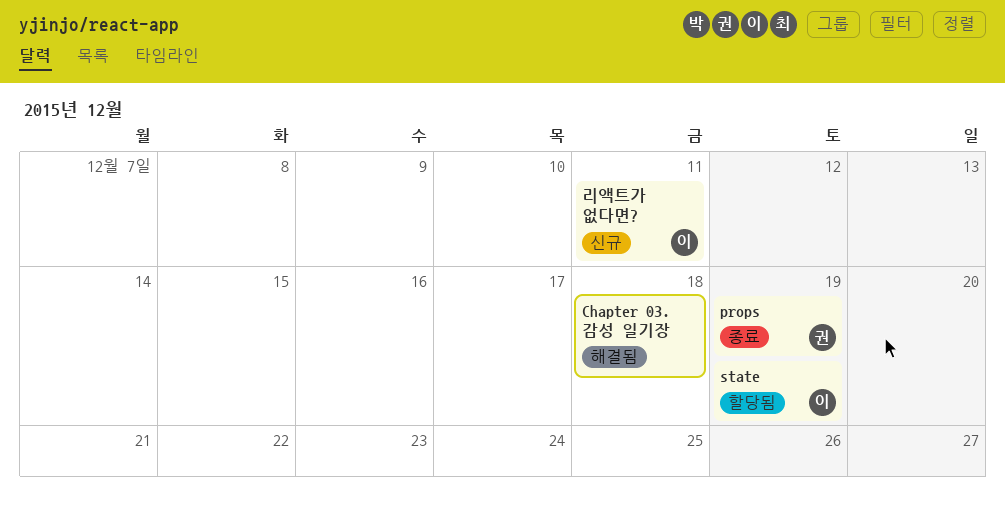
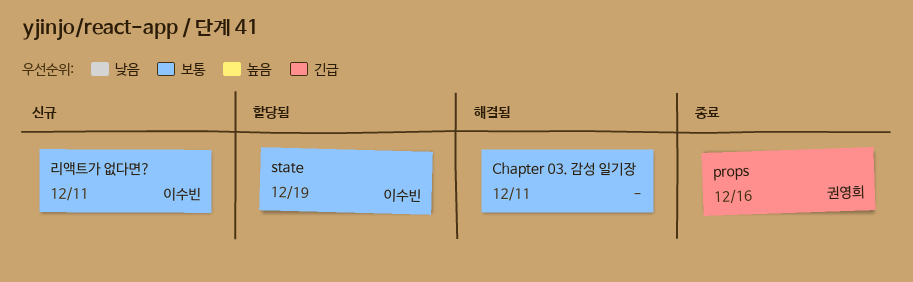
Chapter 03. 감성 일기장, due: Dec 18 -> Dec 11
props, due: Dec 19 -> Dec 16

